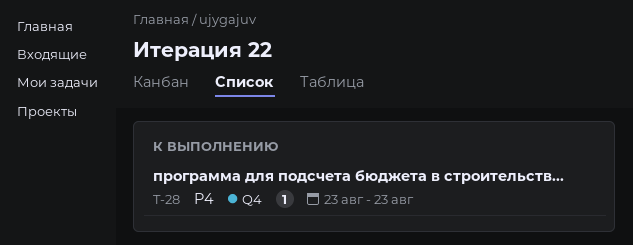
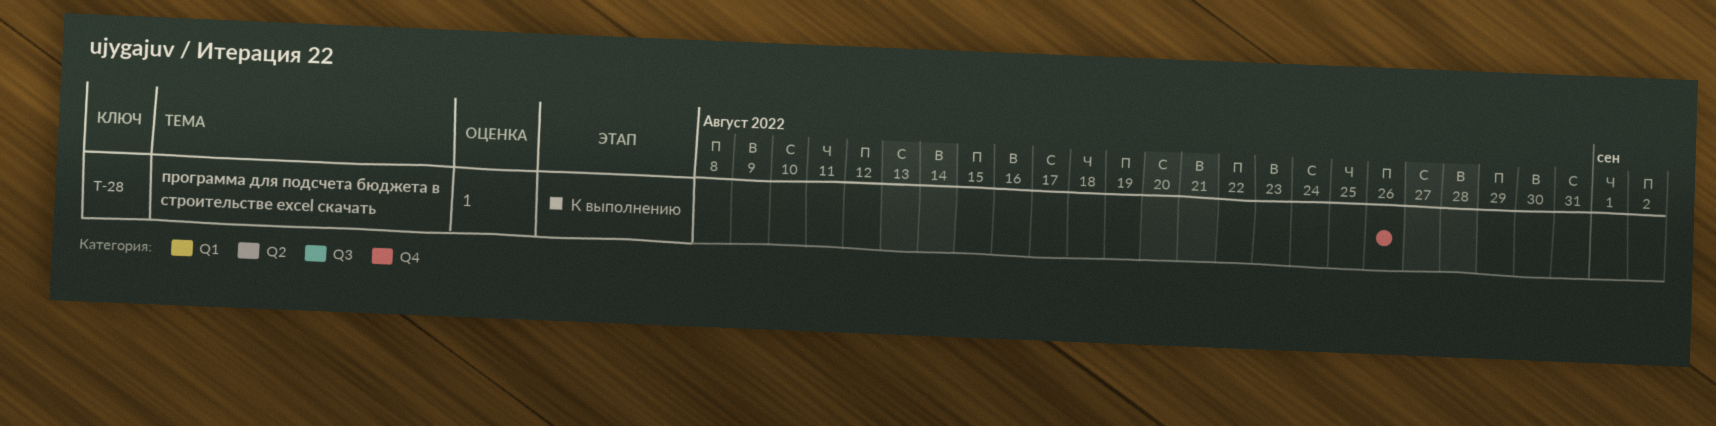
T-28, start: Aug 23 -> Aug 26
T-28, due: Aug 23 -> Aug 26

